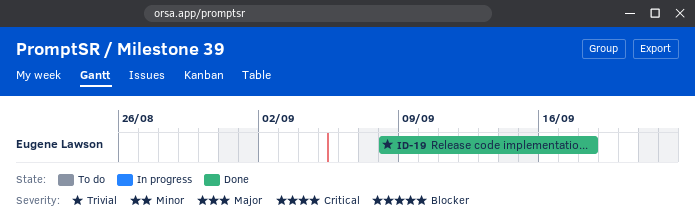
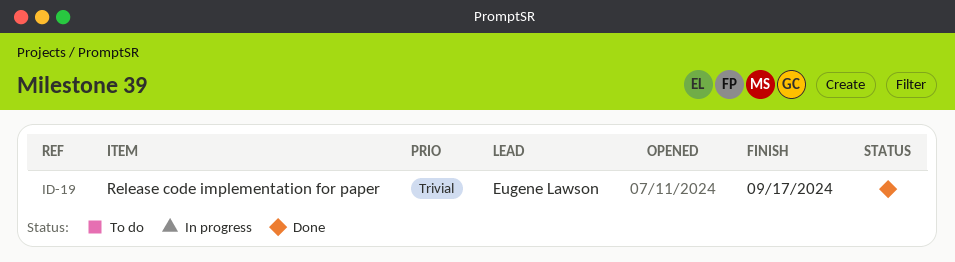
ID-19, due: Sep 18 -> Sep 17

